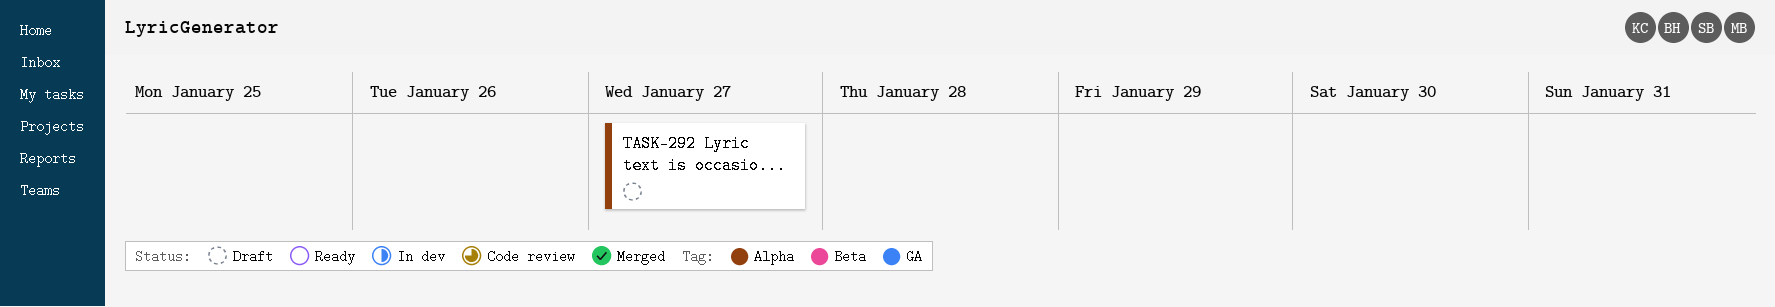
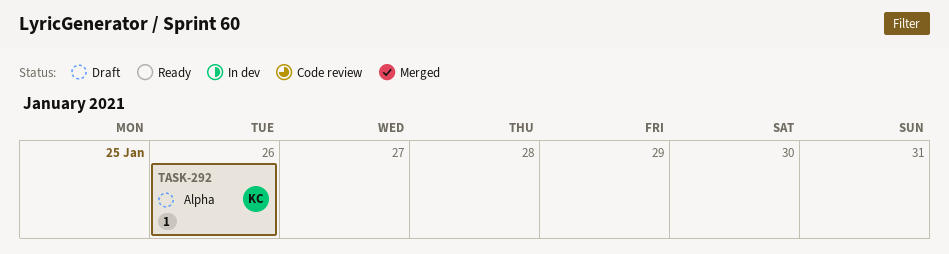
TASK-292, due: Jan 27 -> Jan 26

